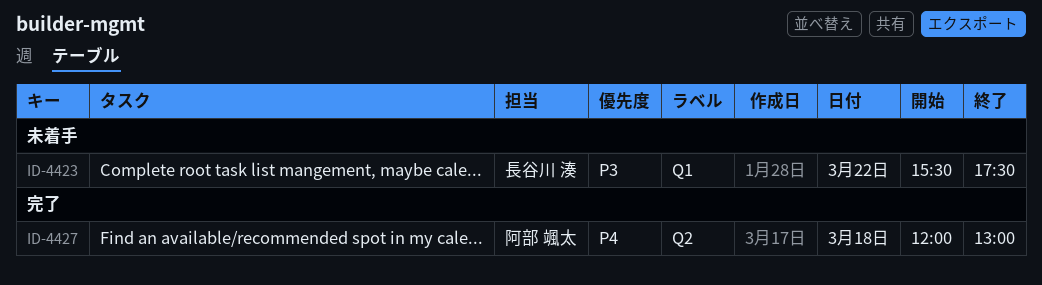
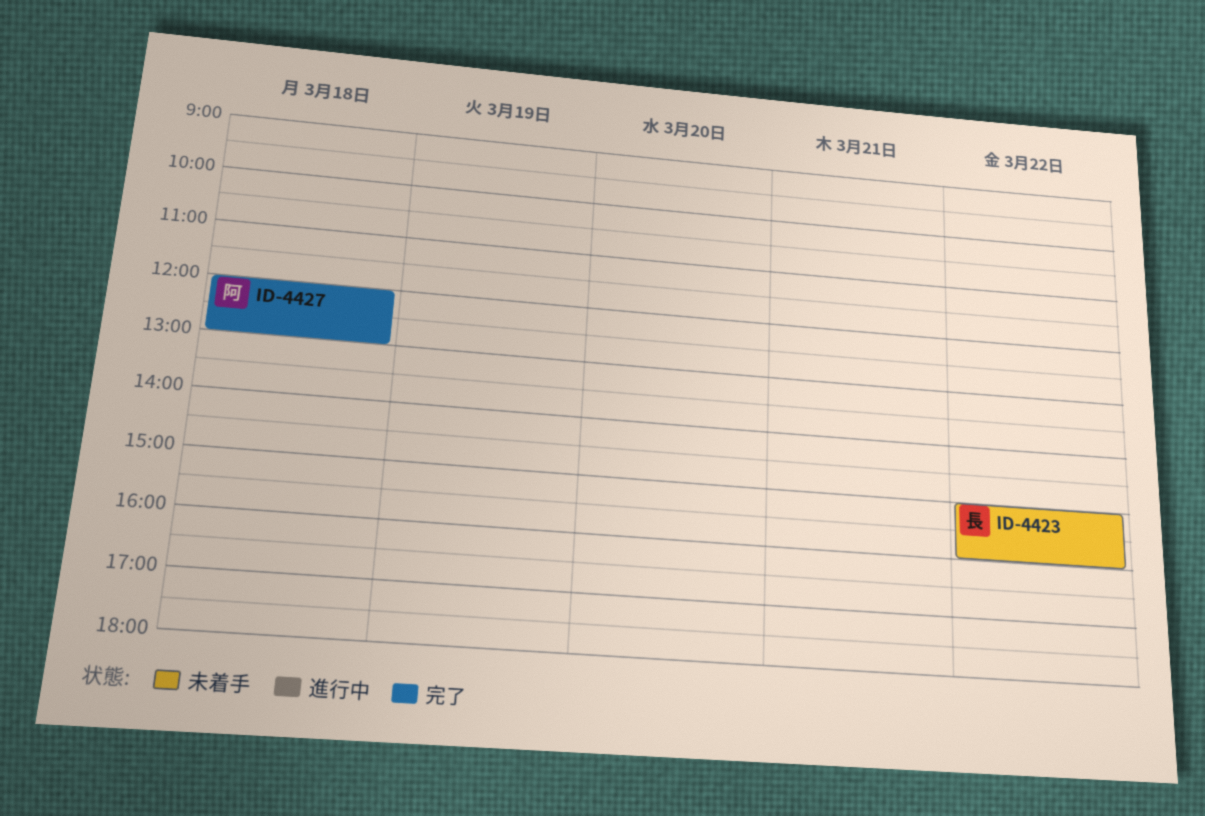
ID-4423, begins: 15:30 -> 15:00
ID-4423, ends: 17:30 -> 16:00

